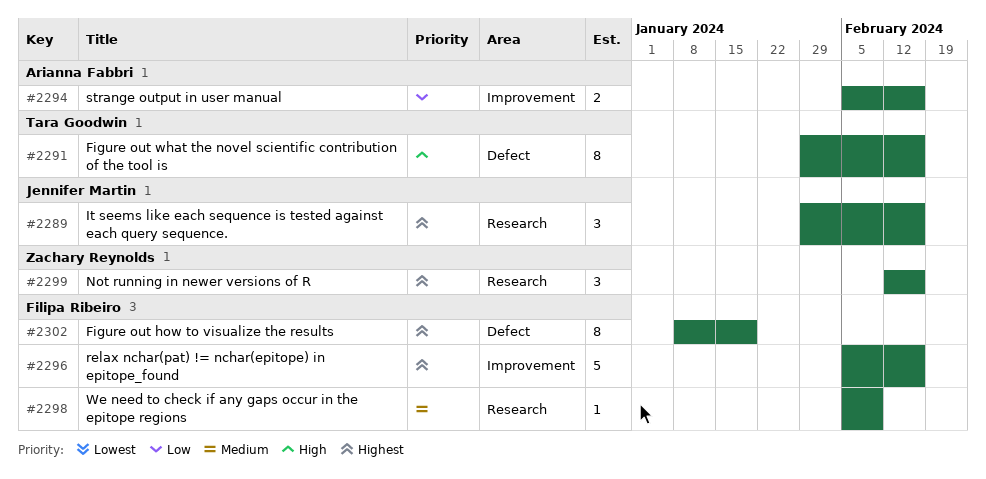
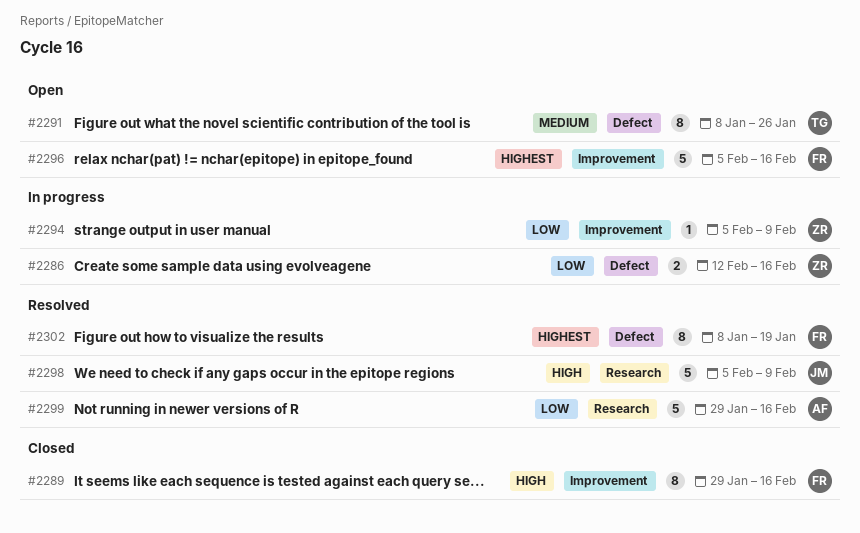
#2286: none -> present
#2289, owner: Jennifer Martin -> Filipa Ribeiro
#2289, priority: Highest -> High
#2289, label: Research -> Improvement
#2289, estimate: 3 -> 8
#2291, priority: High -> Medium
#2291, start: Jan 29 -> Jan 8
#2291, due: Feb 16 -> Jan 26
#2294, owner: Arianna Fabbri -> Zachary Reynolds
#2294, estimate: 2 -> 1
#2294, due: Feb 16 -> Feb 9
#2298, owner: Filipa Ribeiro -> Jennifer Martin
#2298, priority: Medium -> High
#2298, estimate: 1 -> 5
#2299, owner: Zachary Reynolds -> Arianna Fabbri
#2299, priority: Highest -> Low
#2299, estimate: 3 -> 5
#2299, start: Feb 12 -> Jan 29

